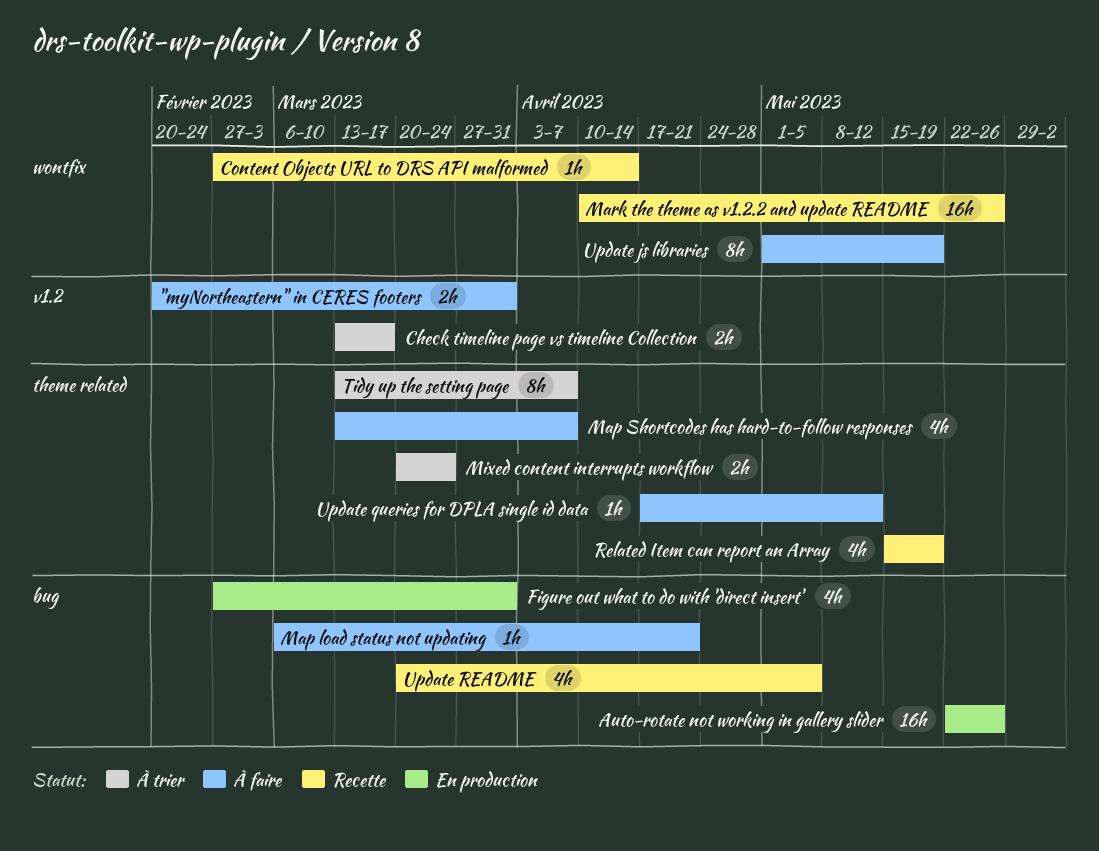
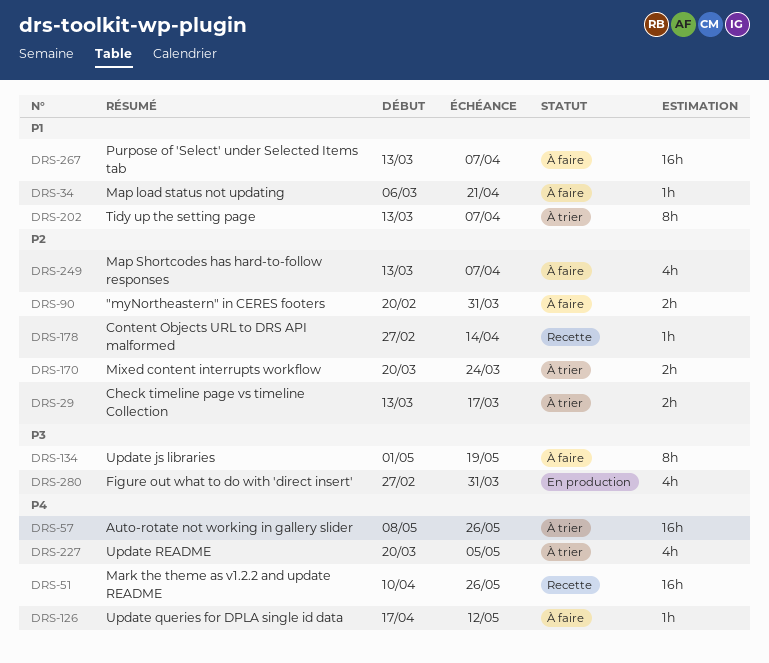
Auto-rotate not working in gallery slider, status: En production -> À trier
Auto-rotate not working in gallery slider, start: May 22 -> May 8
Purpose of 'Select' under Selected Items tab: none -> present
Related Item can report an Array: present -> none
Update README, status: Recette -> À trier

